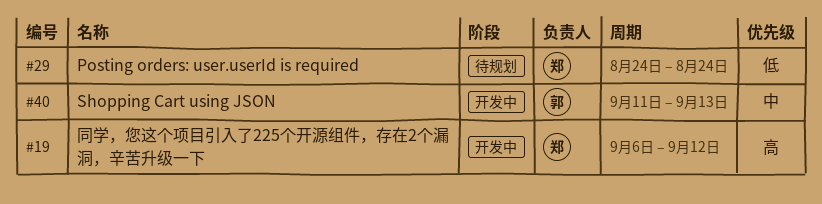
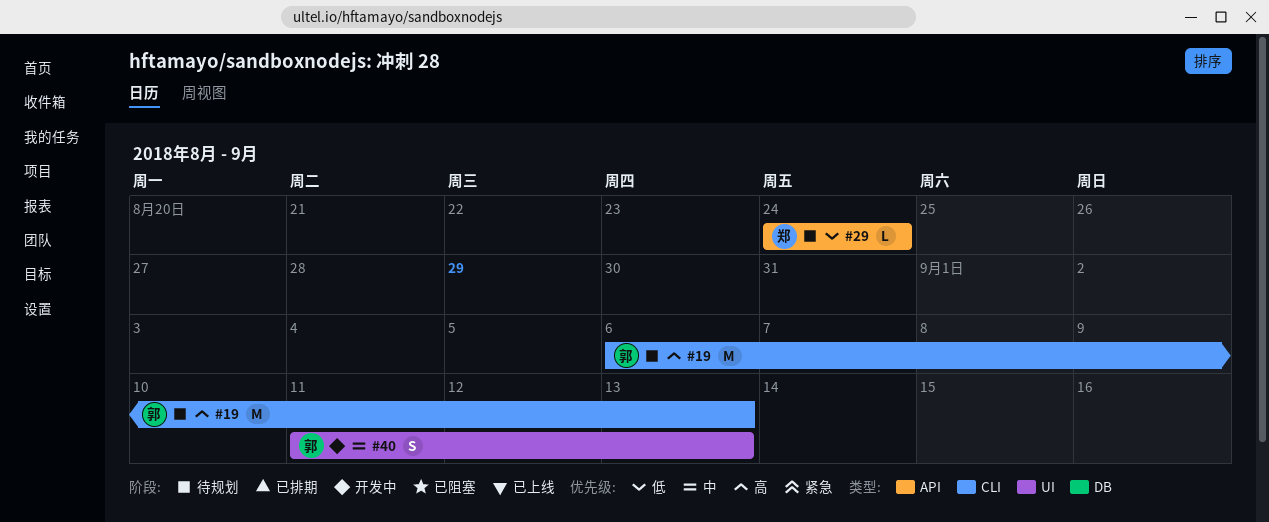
#19, status: 开发中 -> 待规划
#19, owner: 郑 -> 郭
#19, due: Sep 12 -> Sep 13

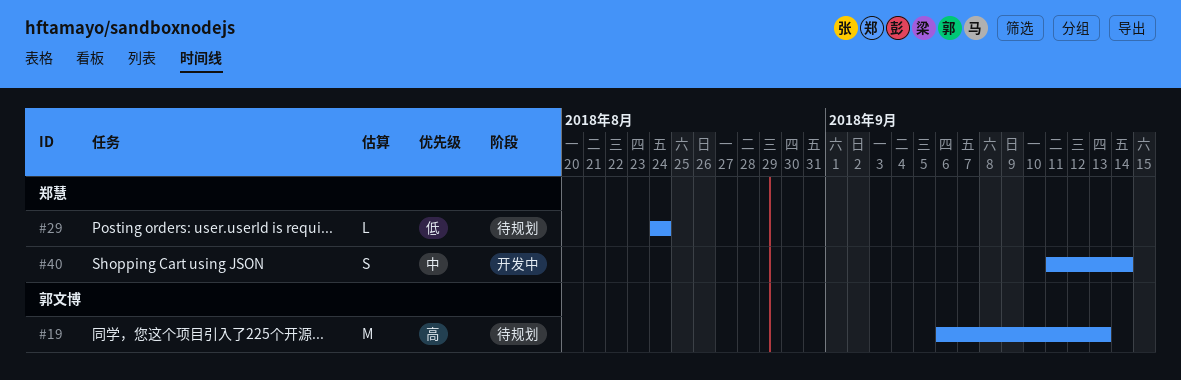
#40, owner: 郭文博 -> 郑慧
#40, due: Sep 13 -> Sep 14

